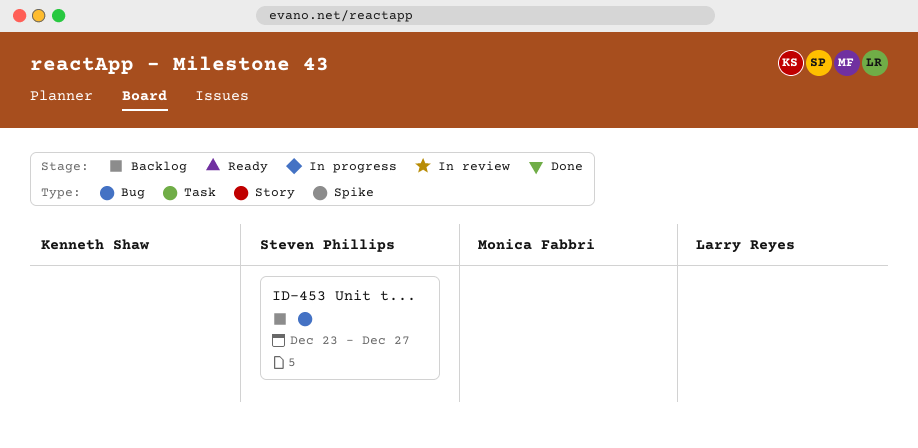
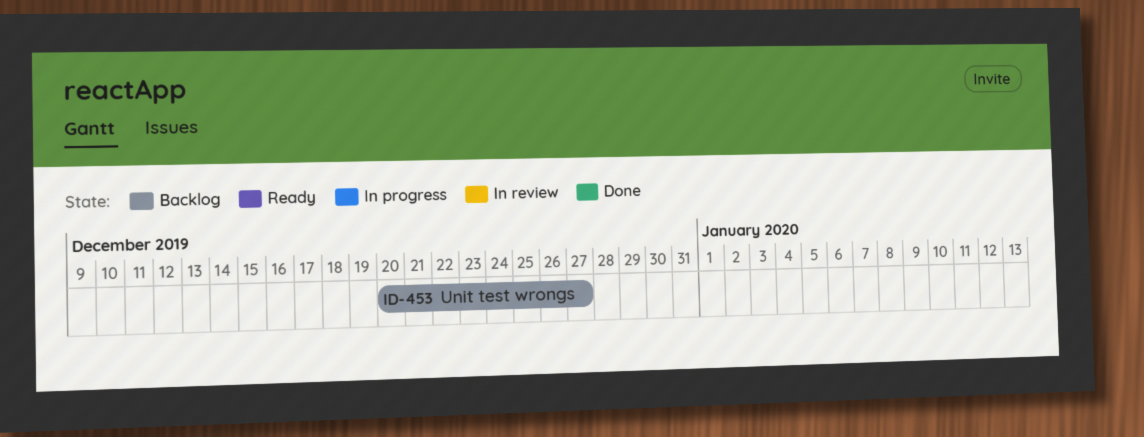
ID-453, start: Dec 23 -> Dec 20

